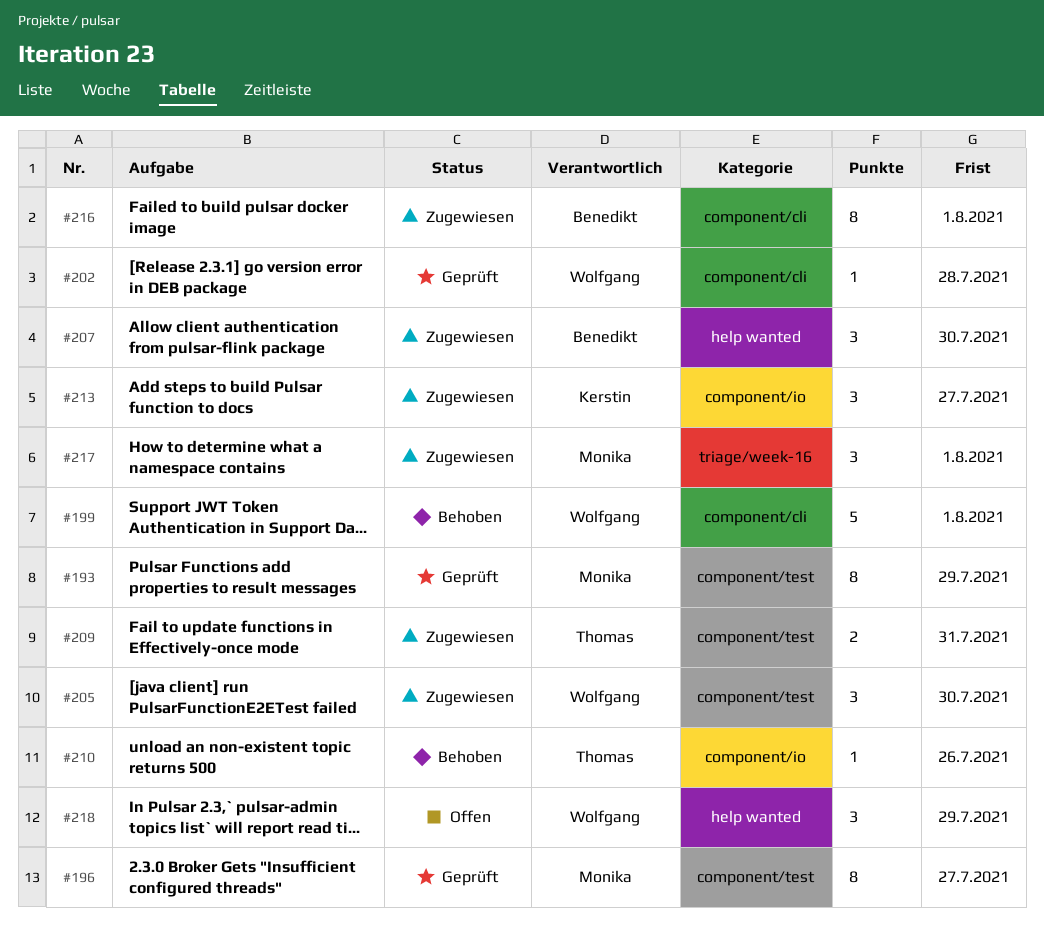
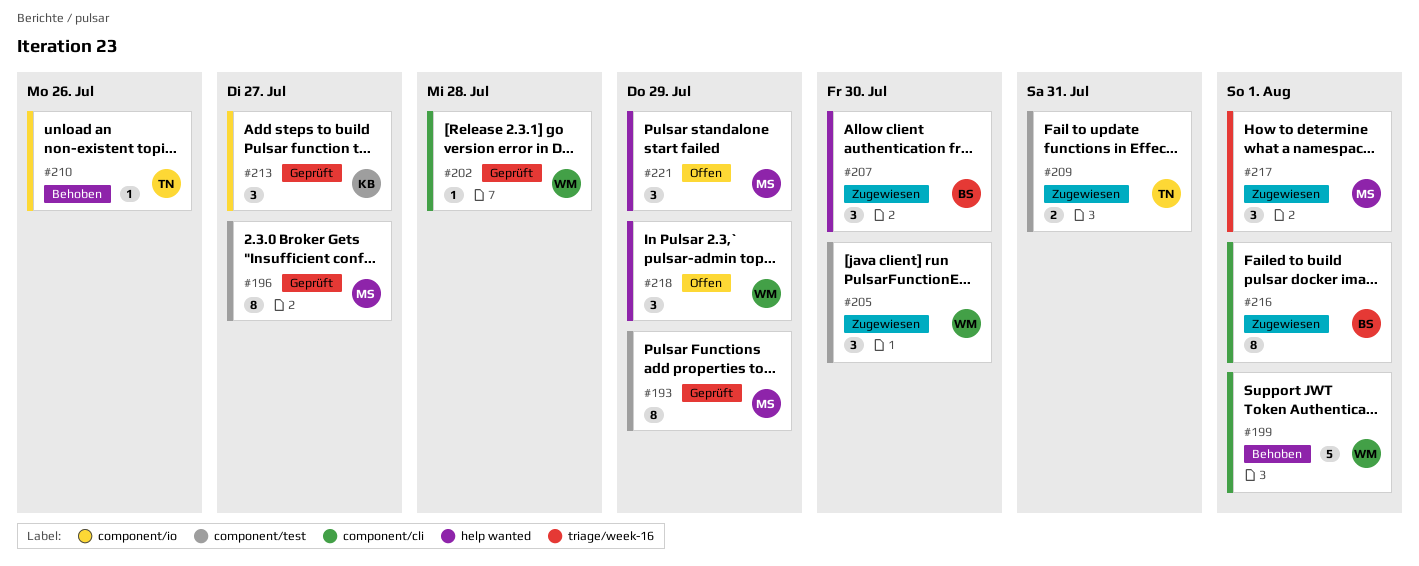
#213, status: Zugewiesen -> Geprüft
#221: none -> present

